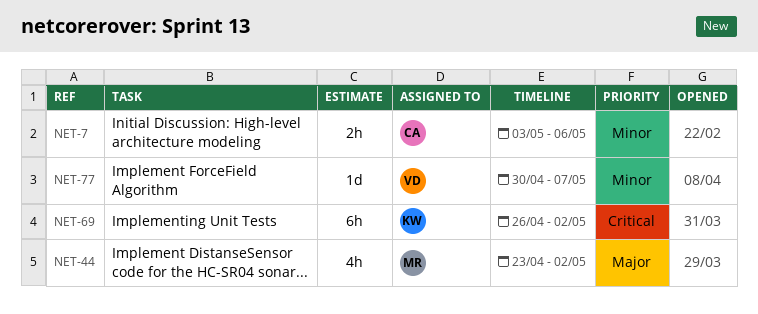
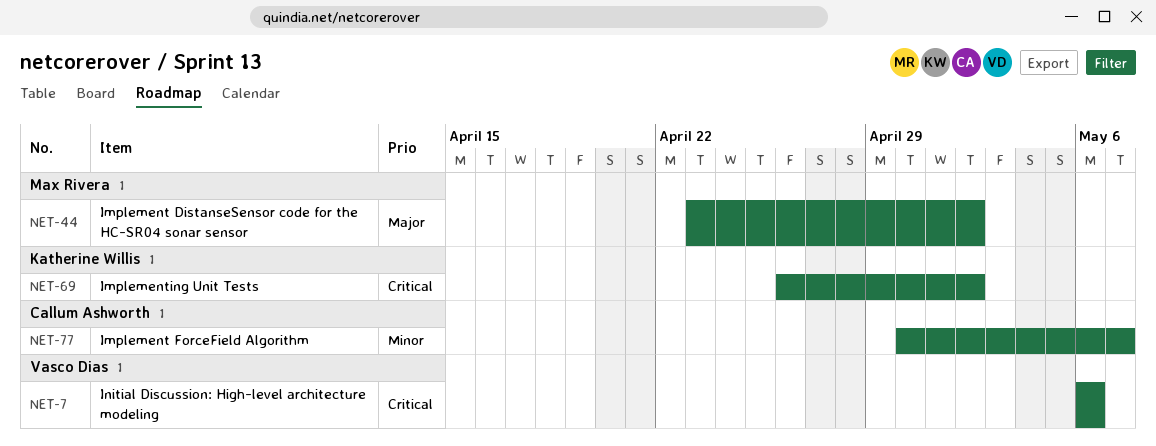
NET-7, owner: Callum Ashworth -> Vasco Dias
NET-7, priority: Minor -> Critical
NET-7, start: May 3 -> May 6
NET-77, owner: Vasco Dias -> Callum Ashworth

